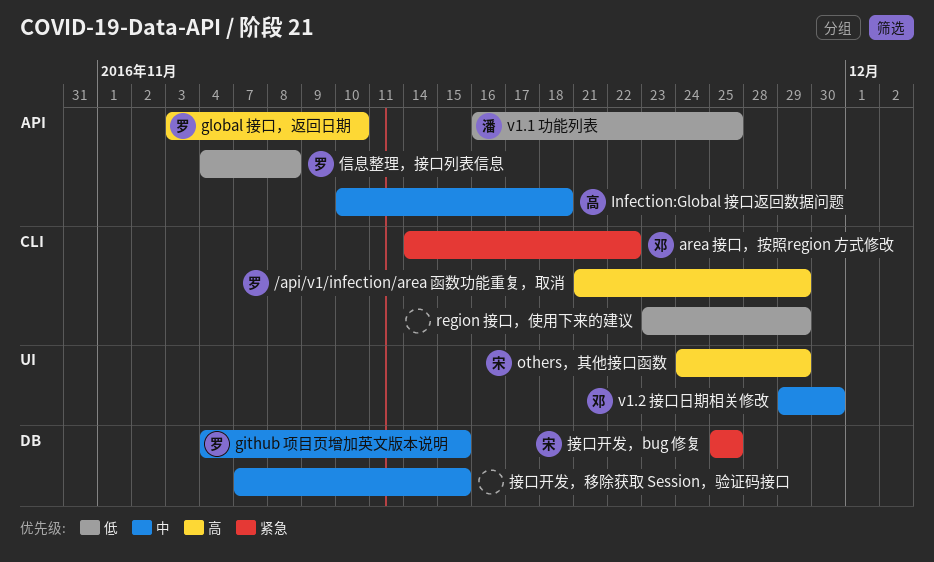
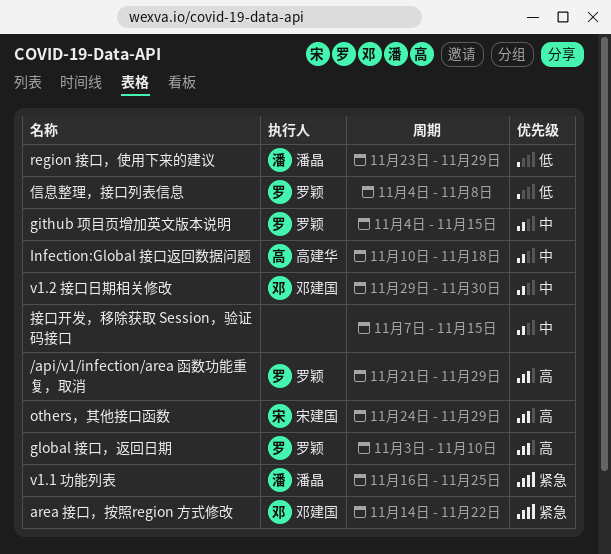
region 接口，使用下来的建议, owner: none -> 潘晶
v1.1 功能列表, priority: 低 -> 紧急
接口开发，bug 修复: present -> none

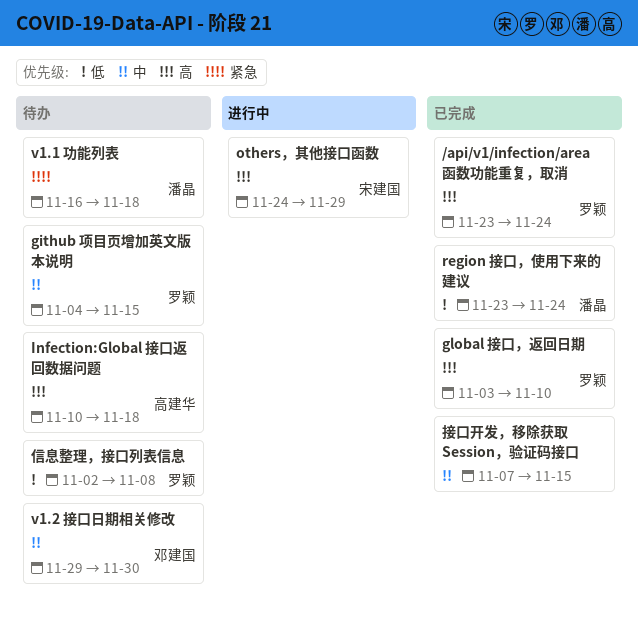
/api/v1/infection/area 函数功能重复，取消, start: Nov 21 -> Nov 23
/api/v1/infection/area 函数功能重复，取消, due: Nov 29 -> Nov 24
area 接口，按照region 方式修改: present -> none
Infection:Global 接口返回数据问题, priority: 中 -> 高
region 接口，使用下来的建议, due: Nov 29 -> Nov 24
v1.1 功能列表, due: Nov 25 -> Nov 18
信息整理，接口列表信息, start: Nov 4 -> Nov 2

